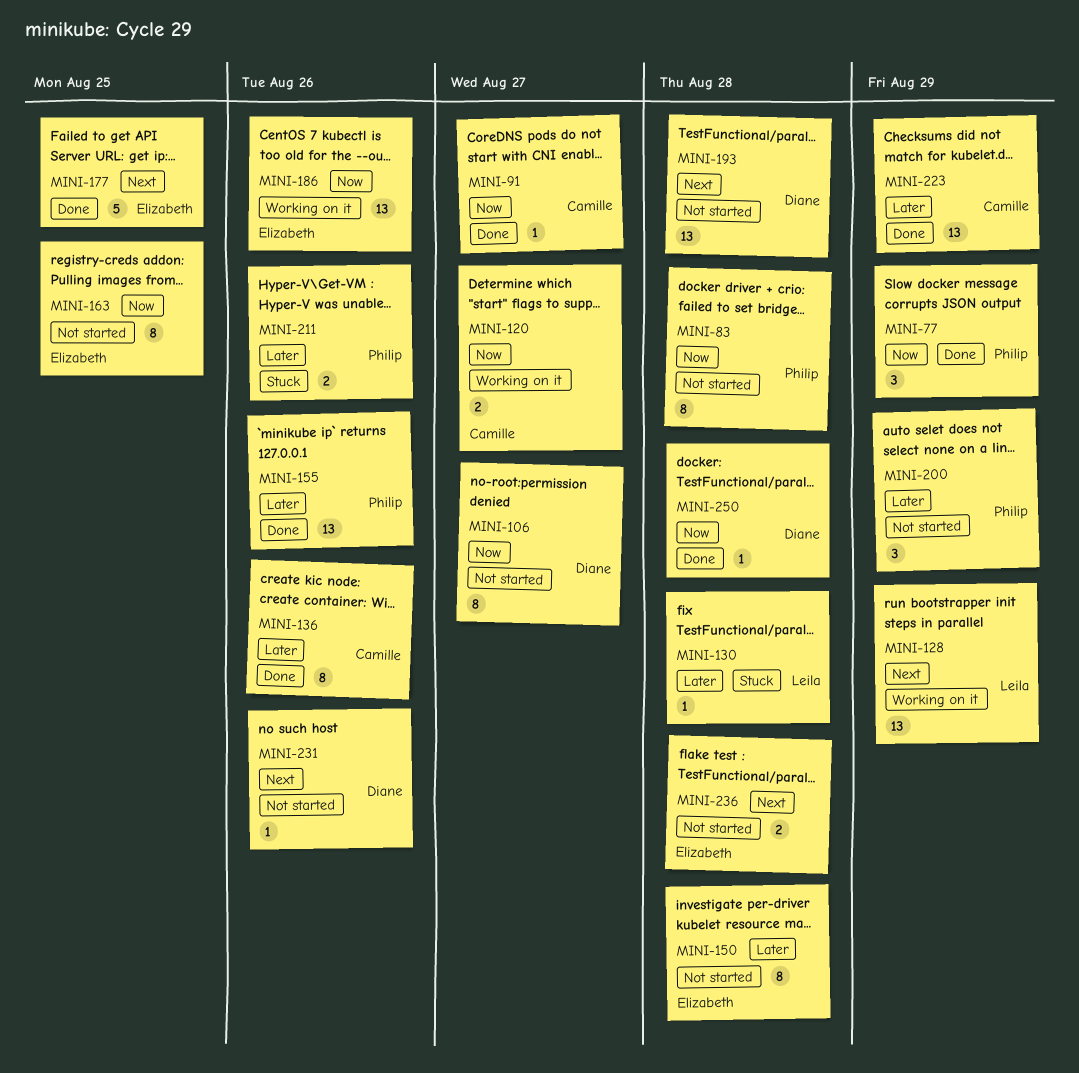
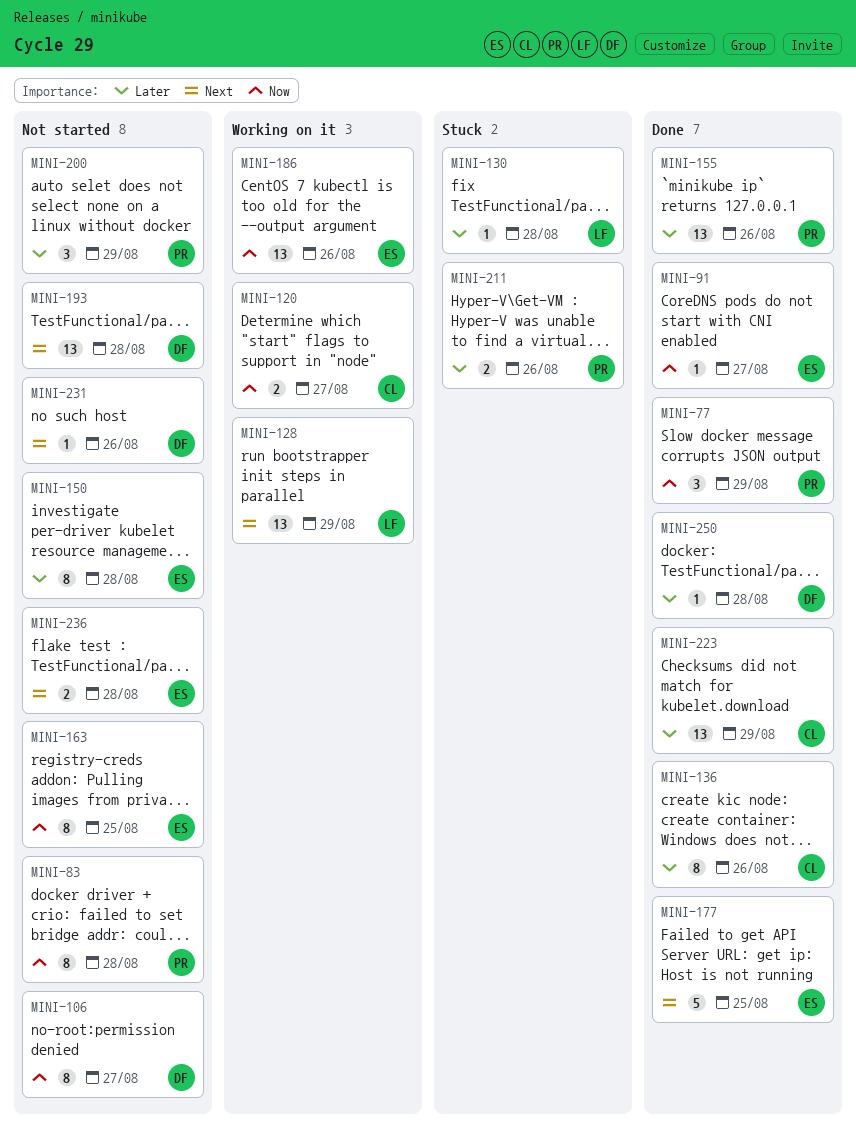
MINI-91, owner: Camille -> Elizabeth
MINI-250, priority: Now -> Later

